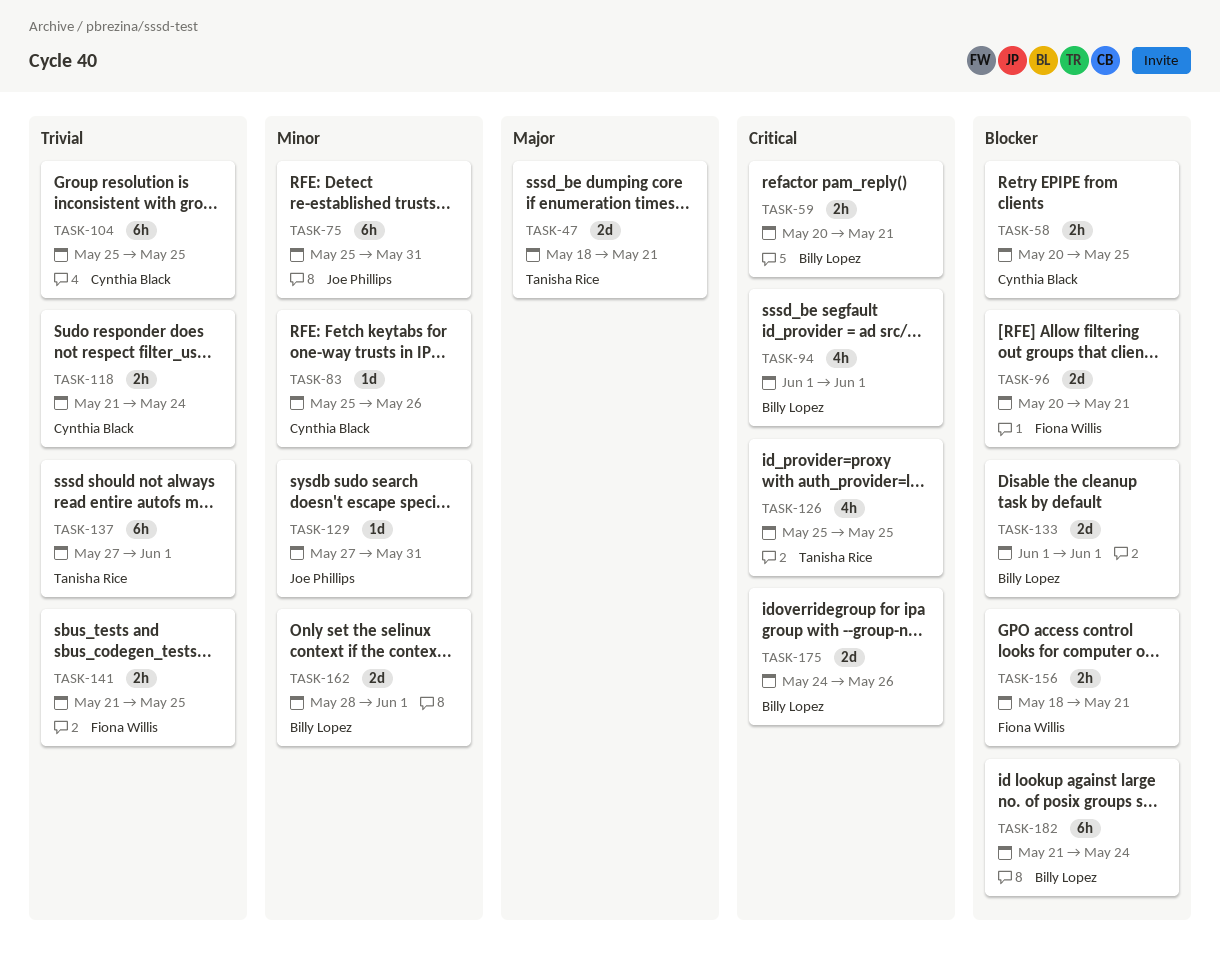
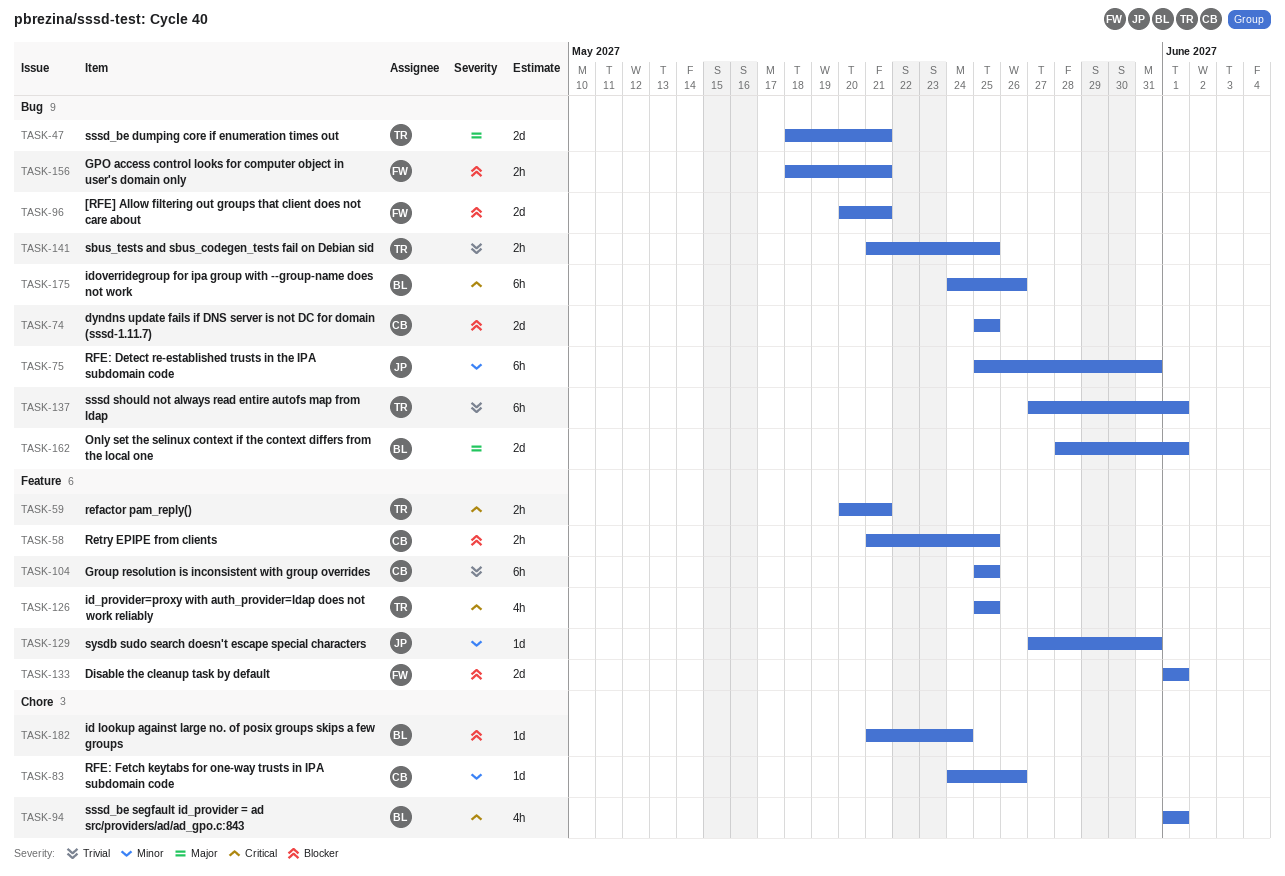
TASK-58, start: May 20 -> May 21
TASK-59, owner: Billy Lopez -> Tanisha Rice
TASK-74: none -> present
TASK-83, start: May 25 -> May 24
TASK-118: present -> none
TASK-133, owner: Billy Lopez -> Fiona Willis
TASK-141, owner: Fiona Willis -> Tanisha Rice
TASK-162, priority: Minor -> Major
TASK-175, estimate: 2d -> 6h
TASK-182, estimate: 6h -> 1d

